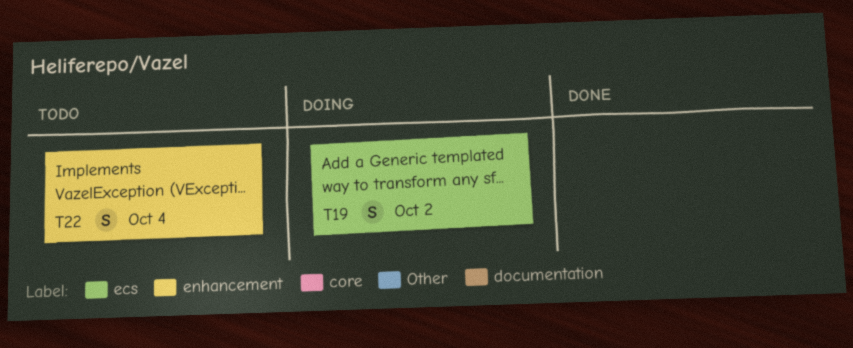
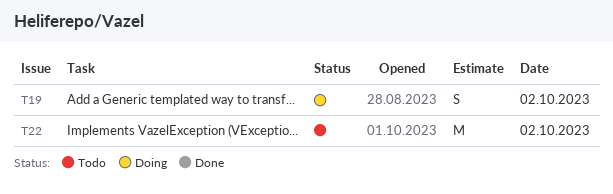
T22, estimate: S -> M
T22, day: Oct 4 -> Oct 2

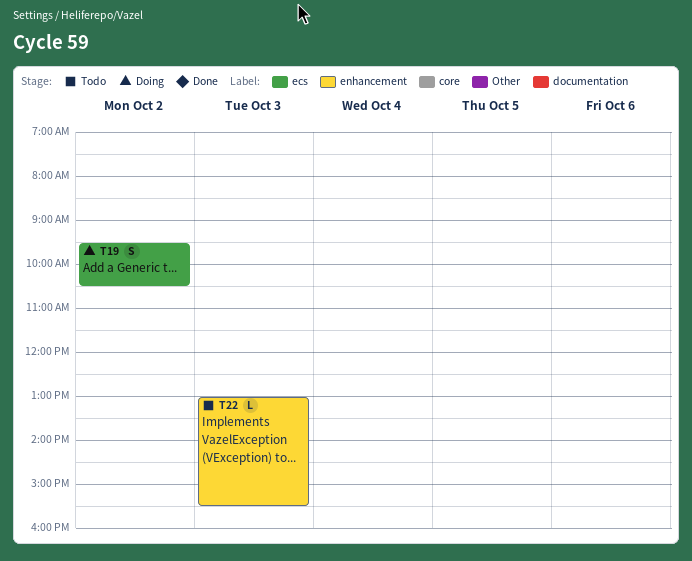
T22, estimate: M -> L
T22, day: Oct 2 -> Oct 3

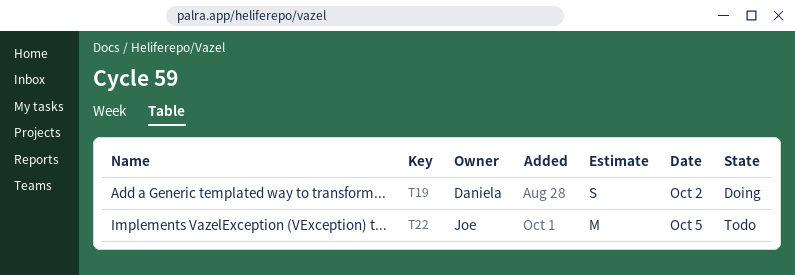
T22, estimate: L -> M
T22, day: Oct 3 -> Oct 5

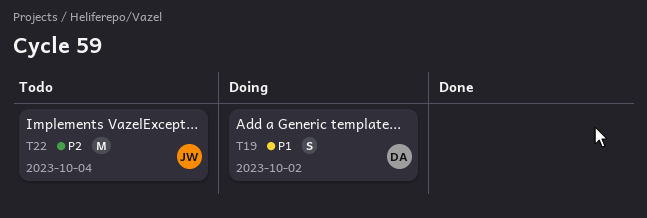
T22, day: Oct 5 -> Oct 4

